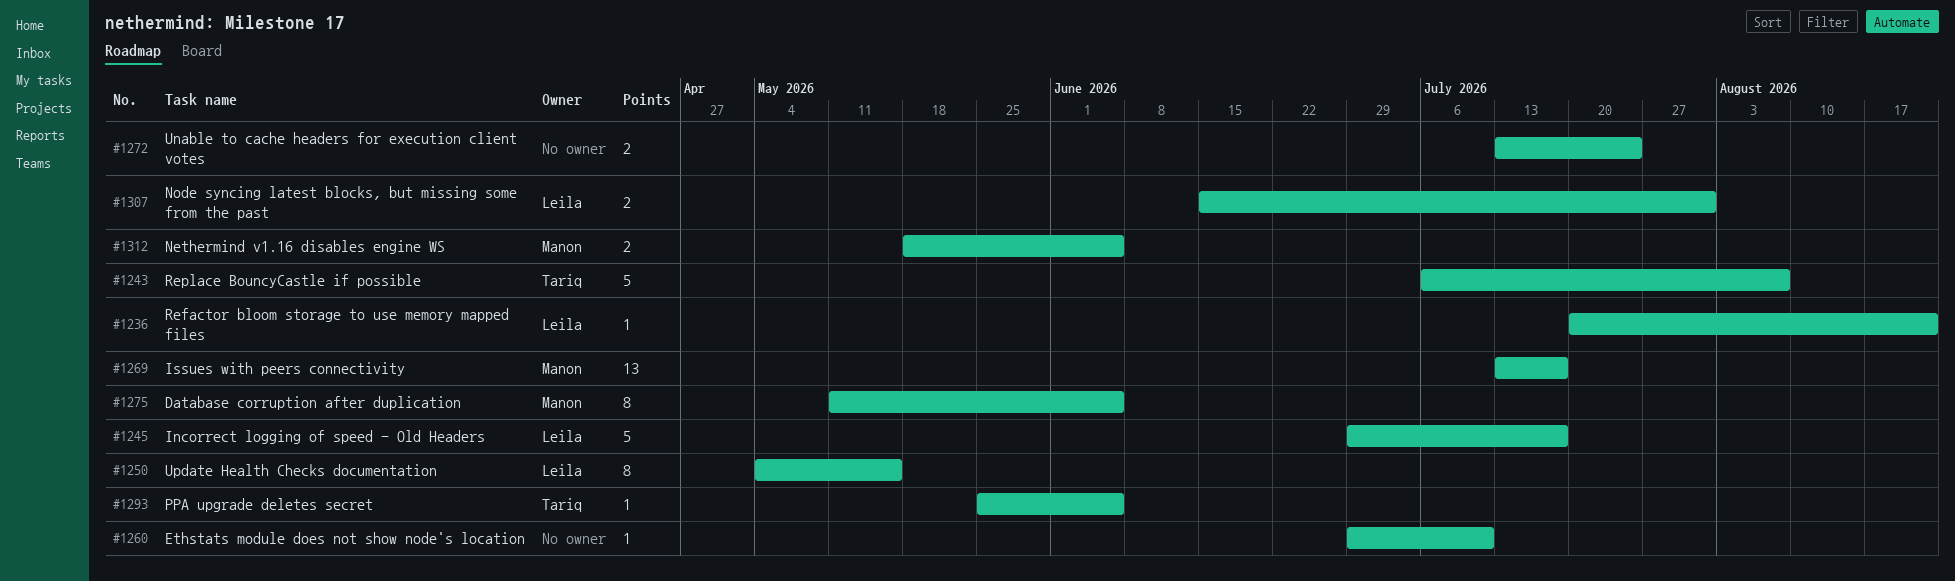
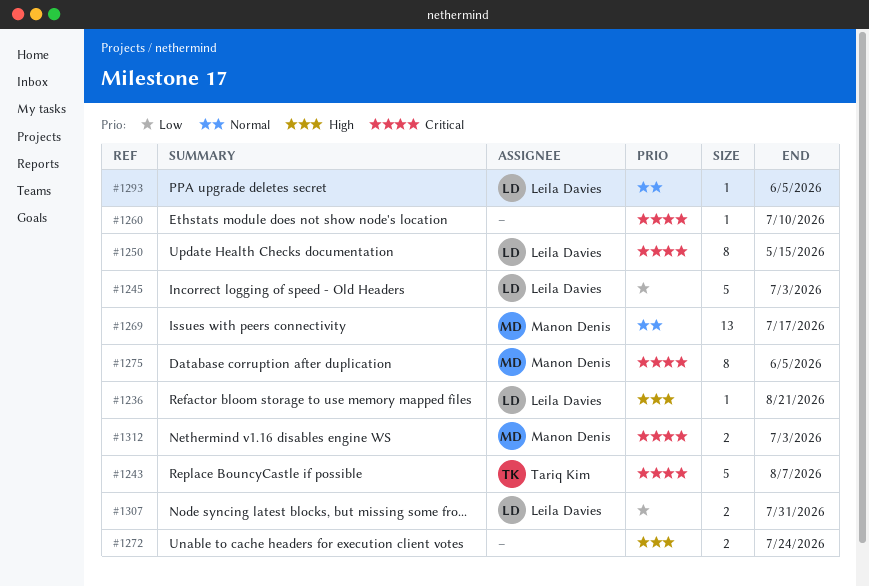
#1245, due: Jul 17 -> Jul 3
#1293, owner: Tariq Kim -> Leila Davies
#1312, due: Jun 5 -> Jul 3

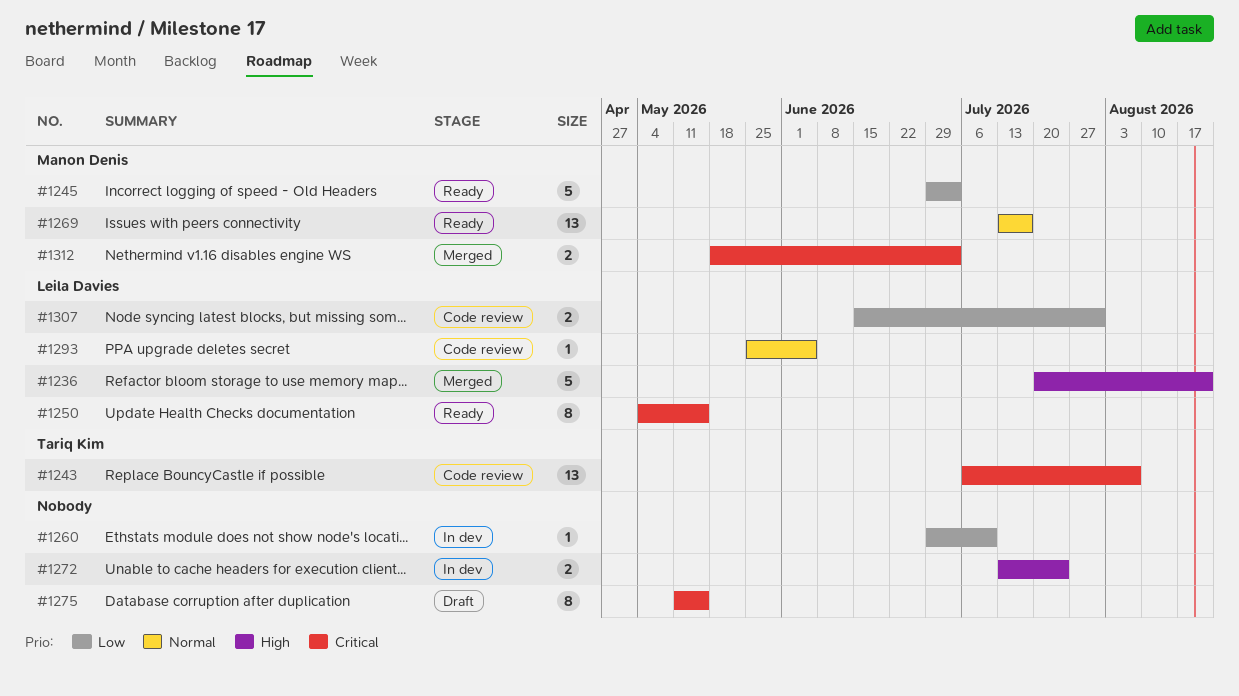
#1236, estimate: 1 -> 5
#1243, estimate: 5 -> 13
#1245, owner: Leila Davies -> Manon Denis
#1260, priority: Critical -> Low
#1275, owner: Manon Denis -> none
#1275, due: Jun 5 -> May 15

